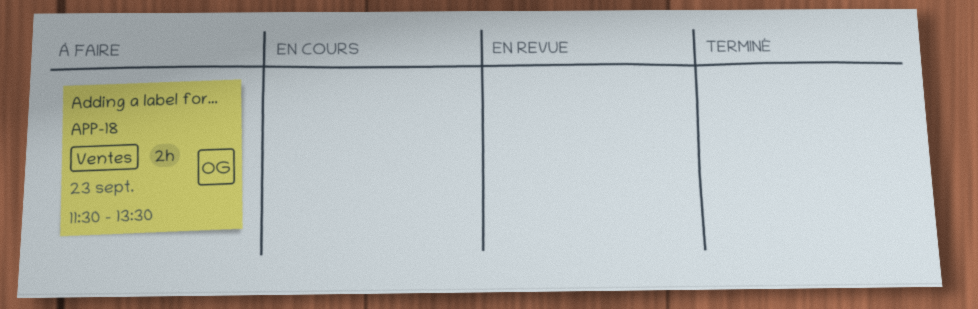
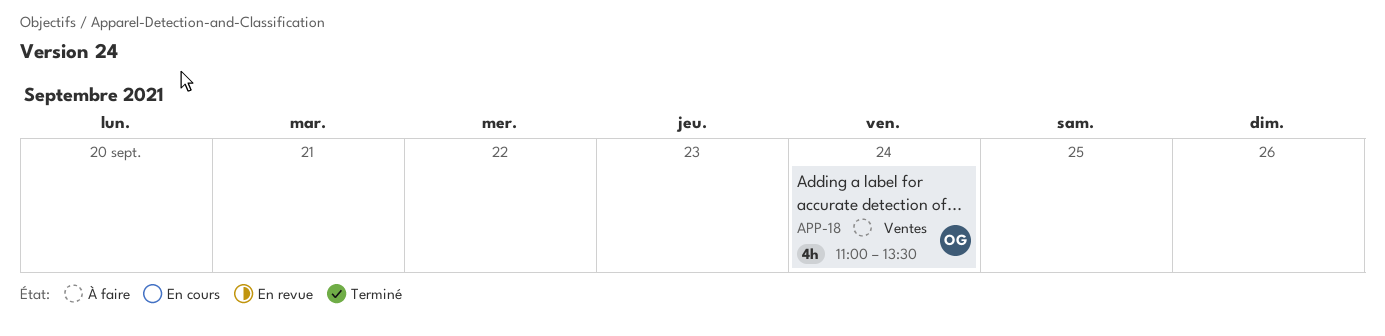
APP-18, estimate: 2h -> 4h
APP-18, day: Sep 23 -> Sep 24
APP-18, begins: 11:30 -> 11:00

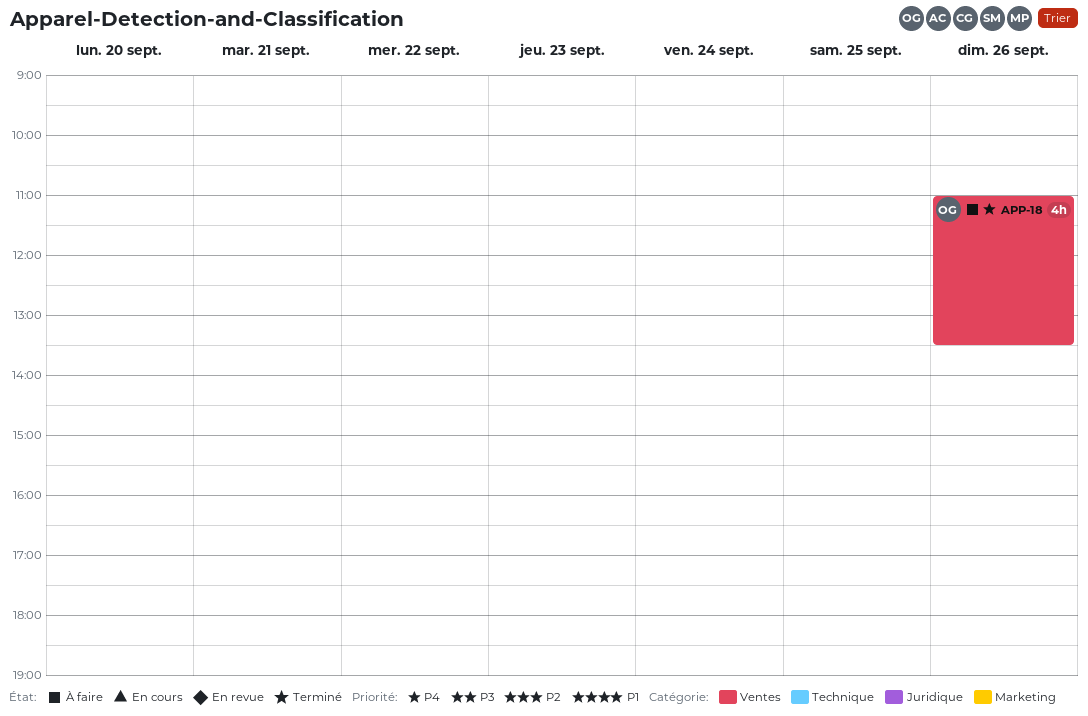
APP-18, day: Sep 24 -> Sep 26

